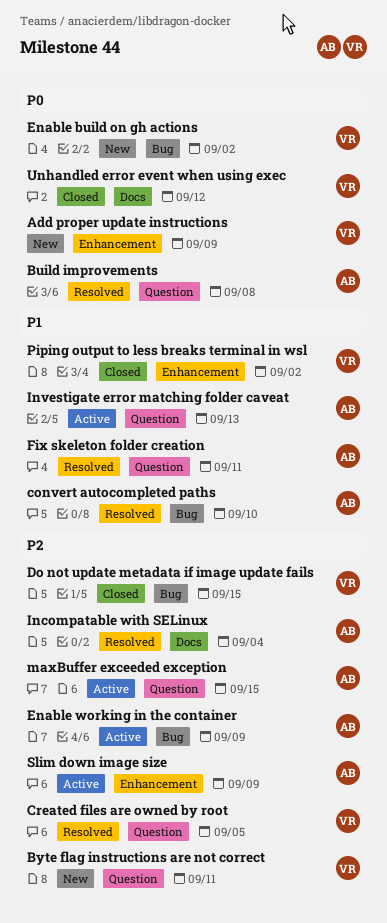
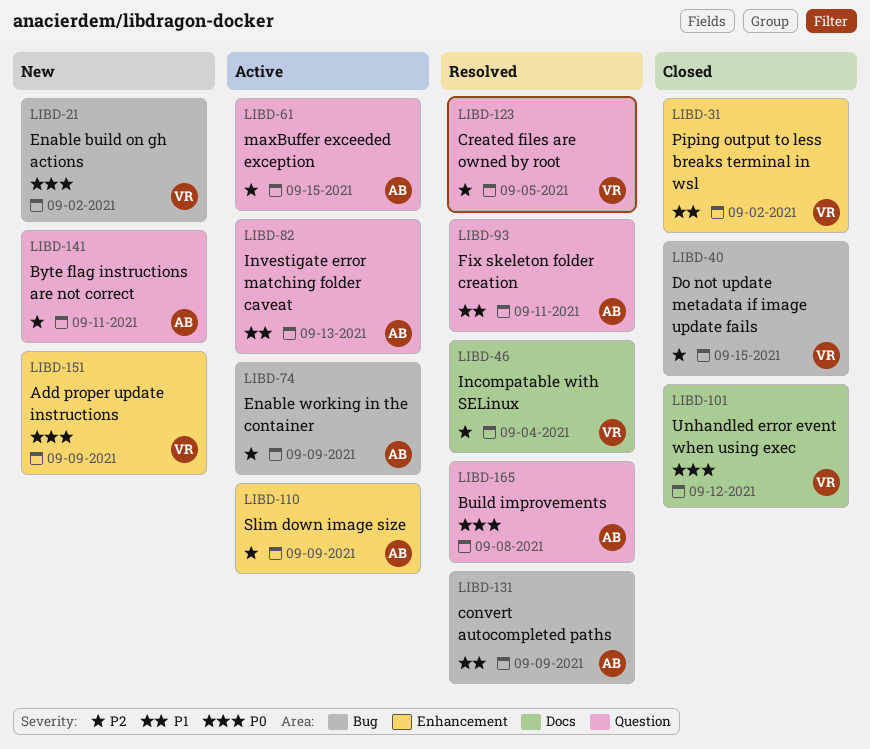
Byte flag instructions are not correct, owner: VR -> AB
convert autocompleted paths, due: Sep 10 -> Sep 9
Incompatable with SELinux, owner: AB -> VR

